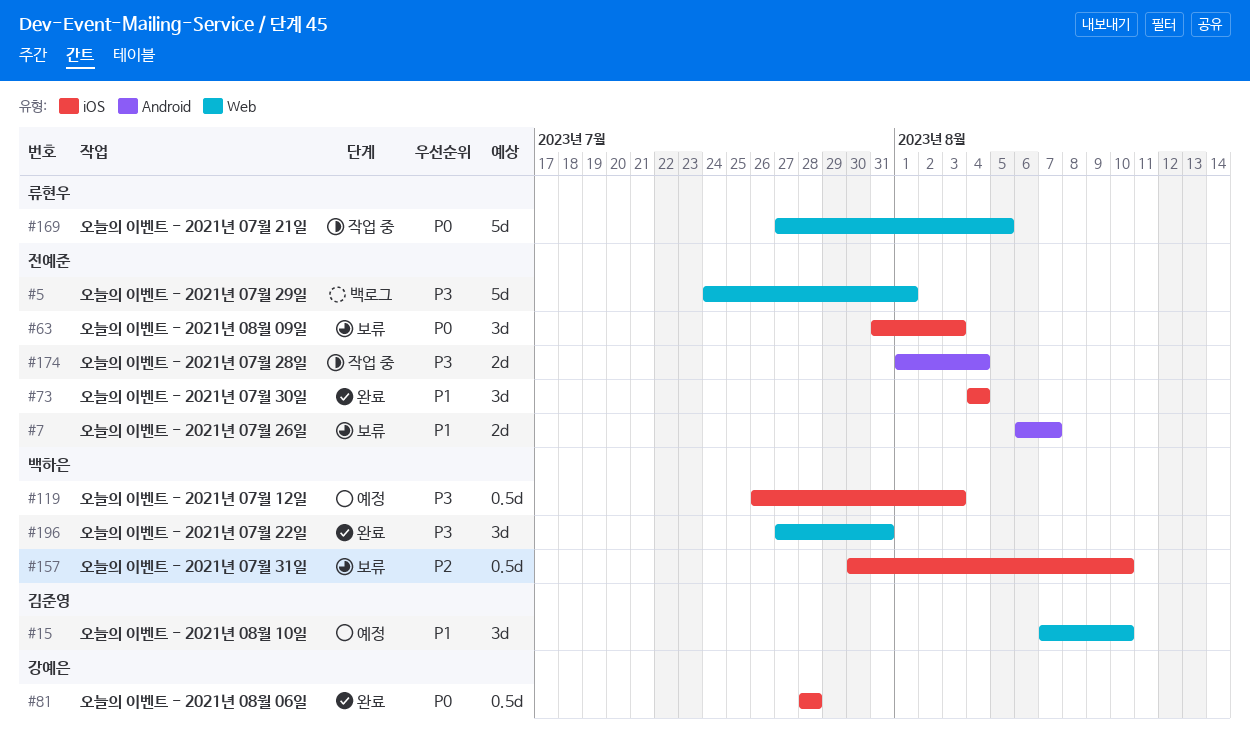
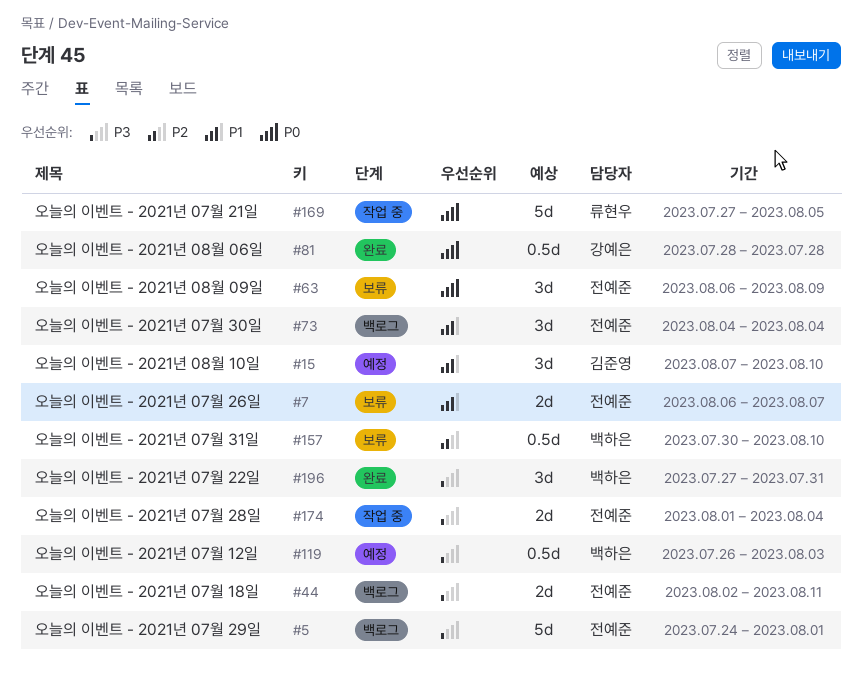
#44: none -> present
#63, start: Jul 31 -> Aug 6
#63, due: Aug 3 -> Aug 9
#73, status: 완료 -> 백로그

